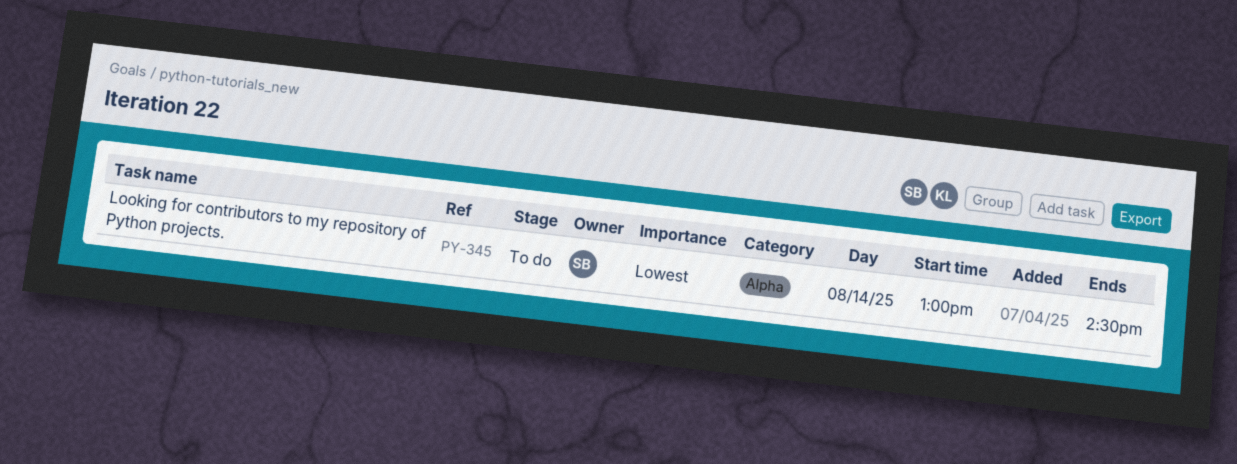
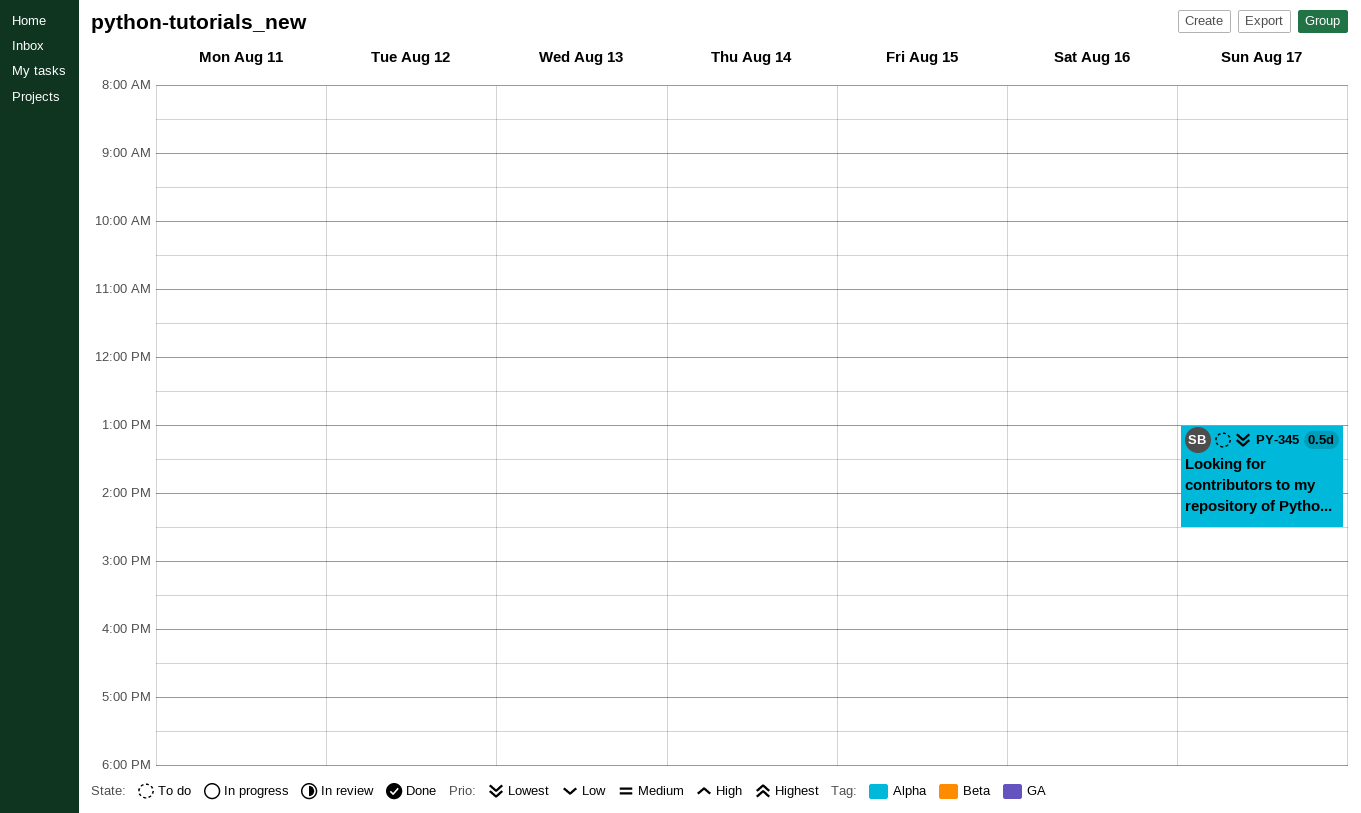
PY-345, day: Aug 14 -> Aug 17

